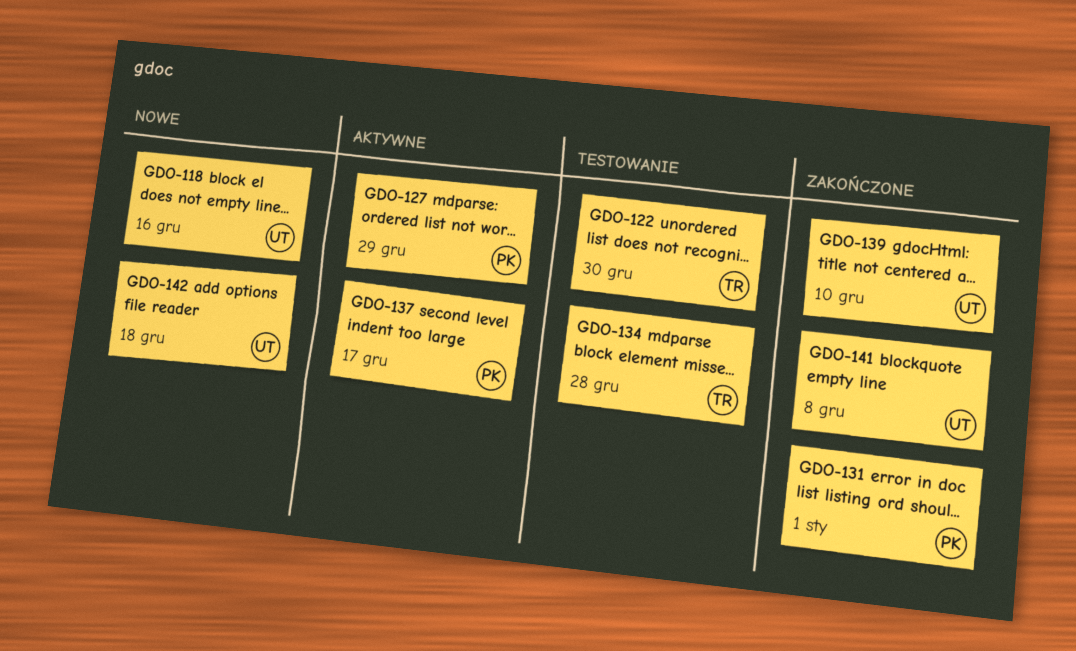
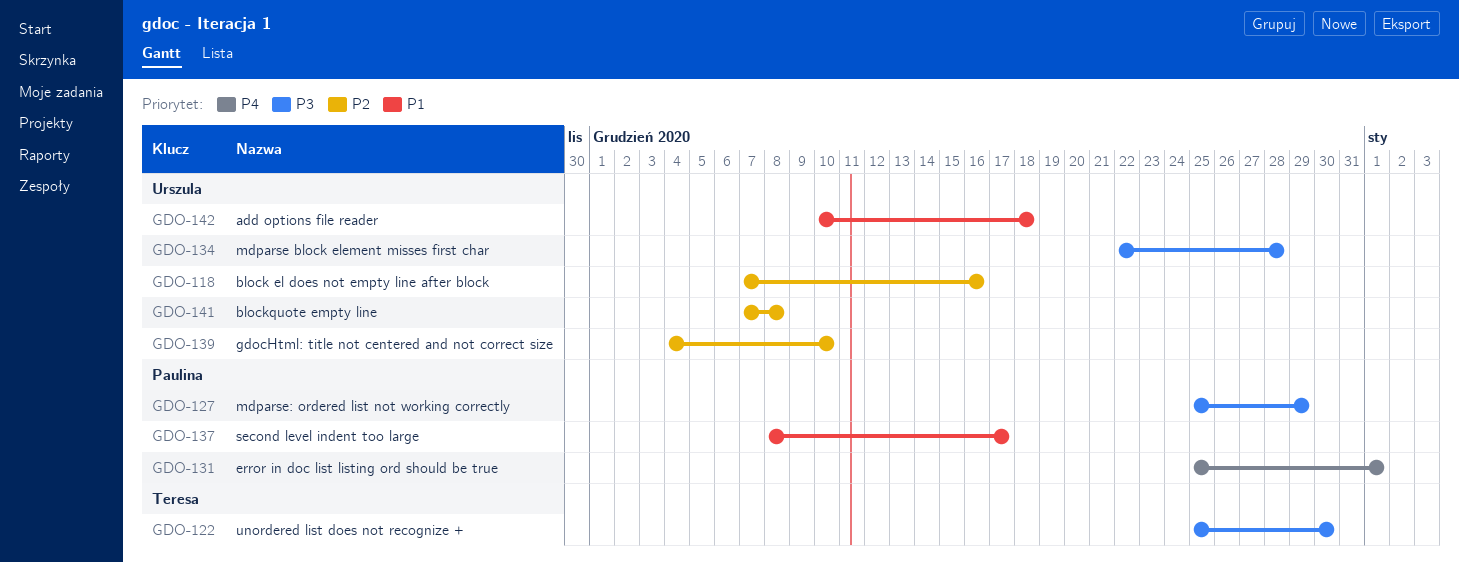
GDO-134, owner: Teresa -> Urszula

